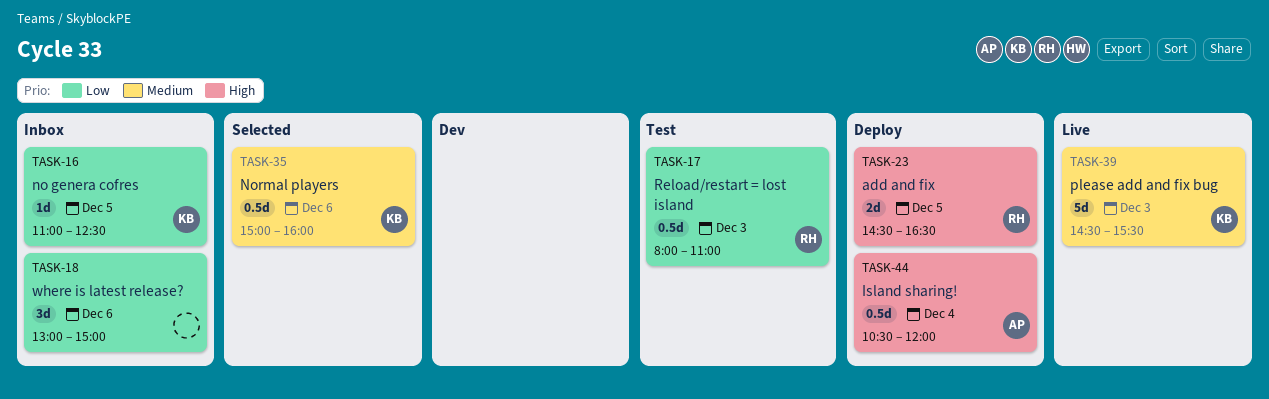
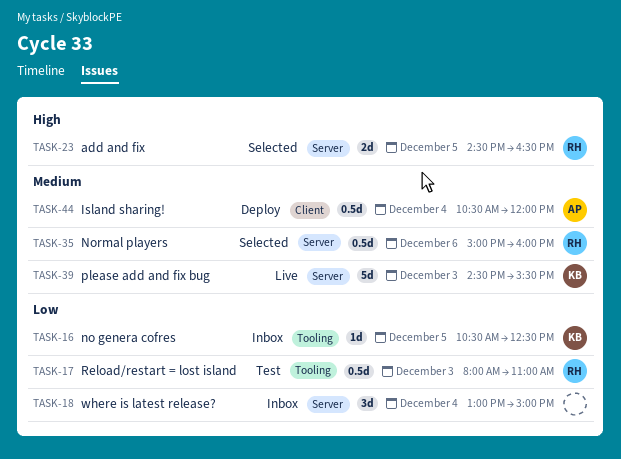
TASK-16, begins: 11:00 -> 10:30
TASK-18, day: Dec 6 -> Dec 4
TASK-23, status: Deploy -> Selected
TASK-35, owner: KB -> RH
TASK-44, priority: High -> Medium

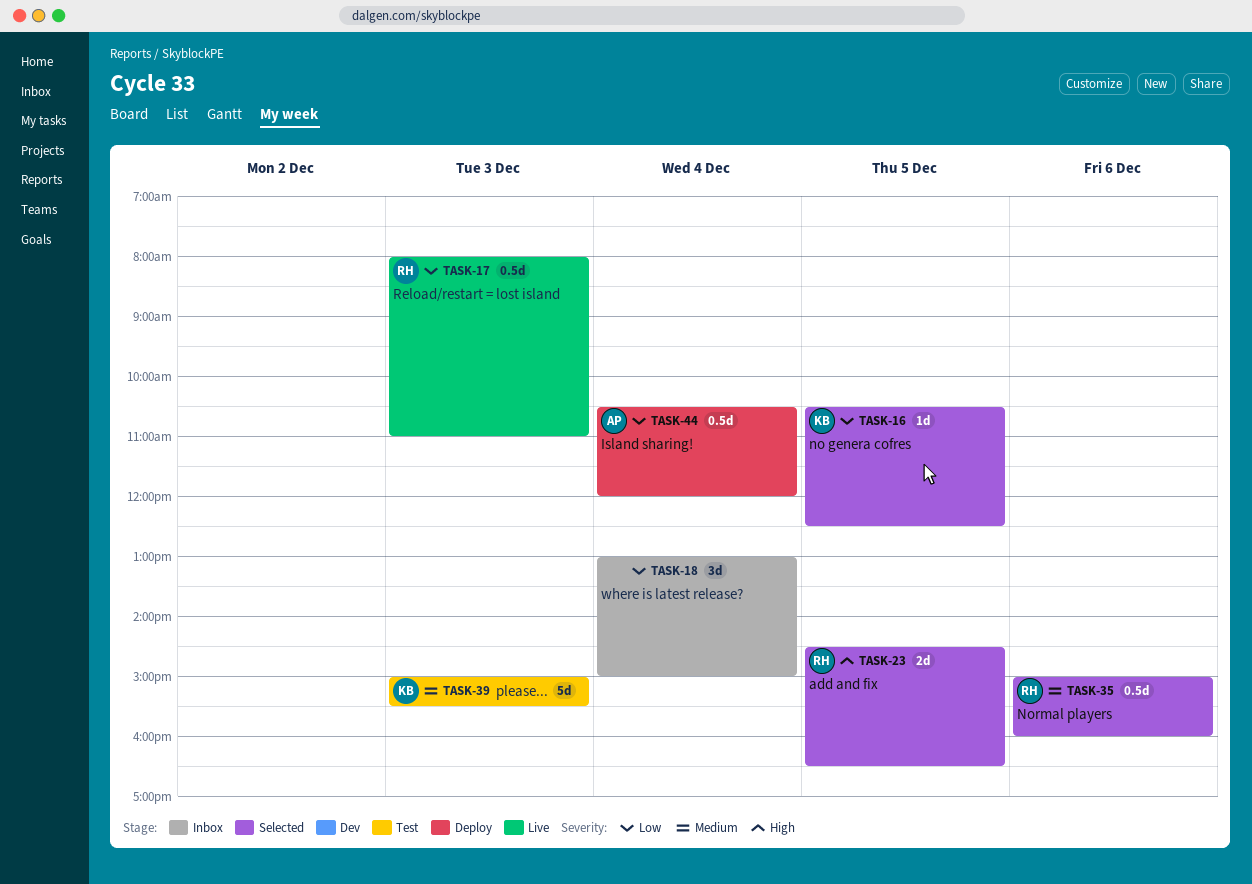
TASK-16, status: Inbox -> Selected
TASK-17, status: Test -> Live
TASK-39, status: Live -> Test
TASK-39, begins: 14:30 -> 15:00
TASK-44, priority: Medium -> Low

